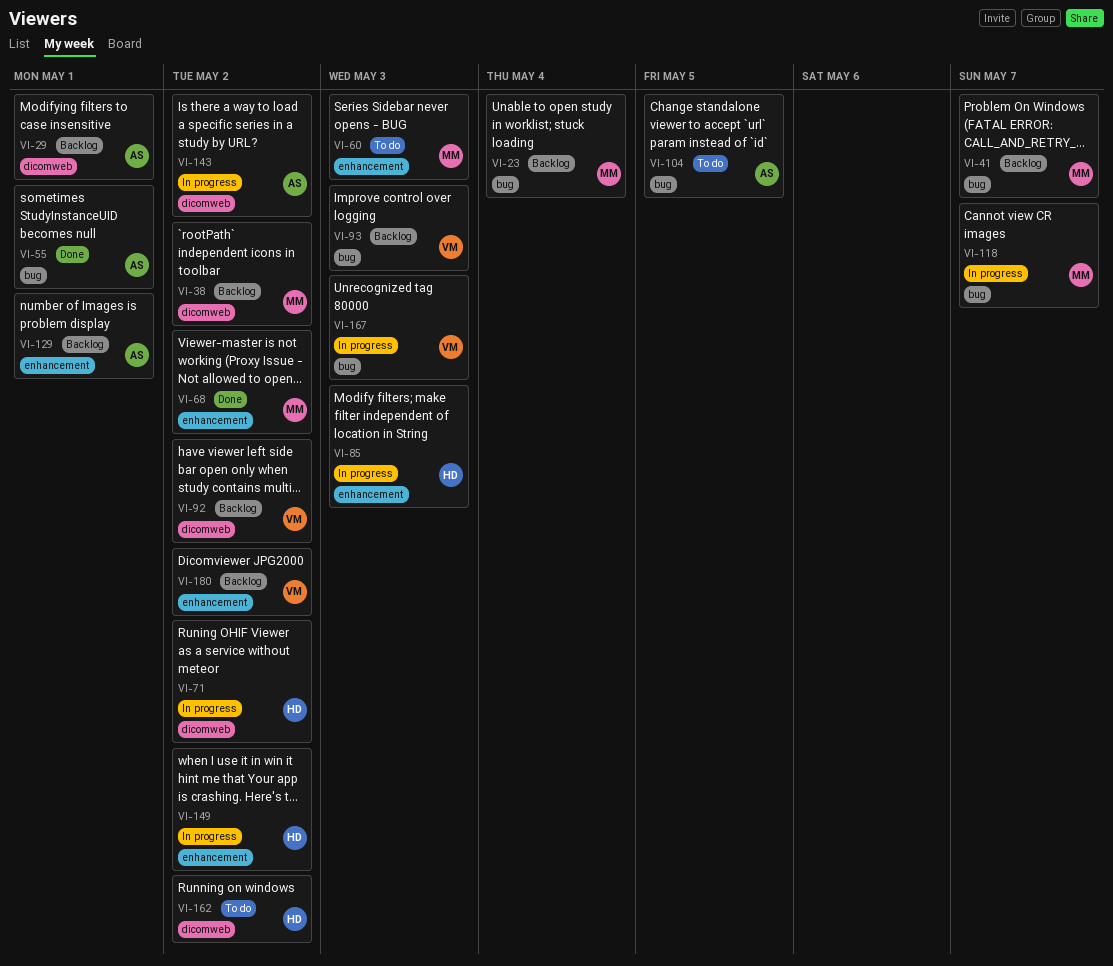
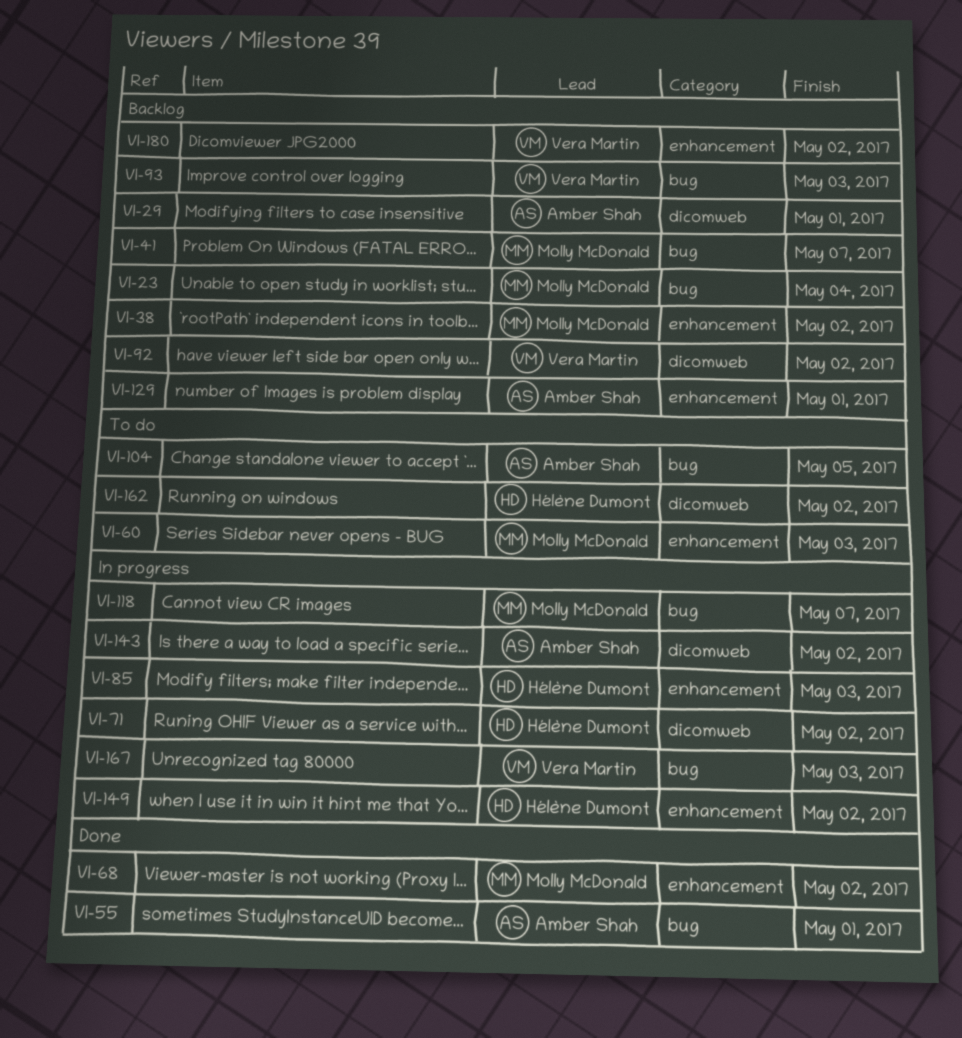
VI-38, label: dicomweb -> enhancement

